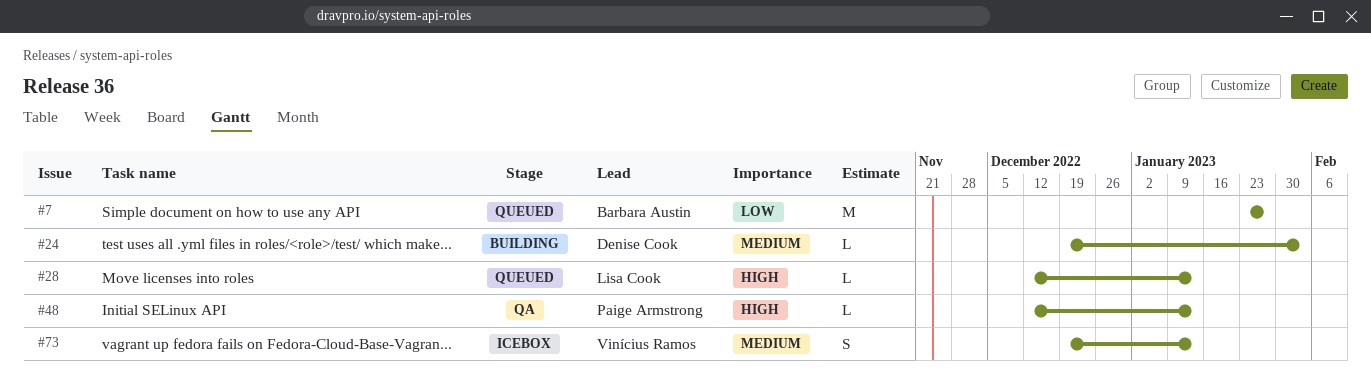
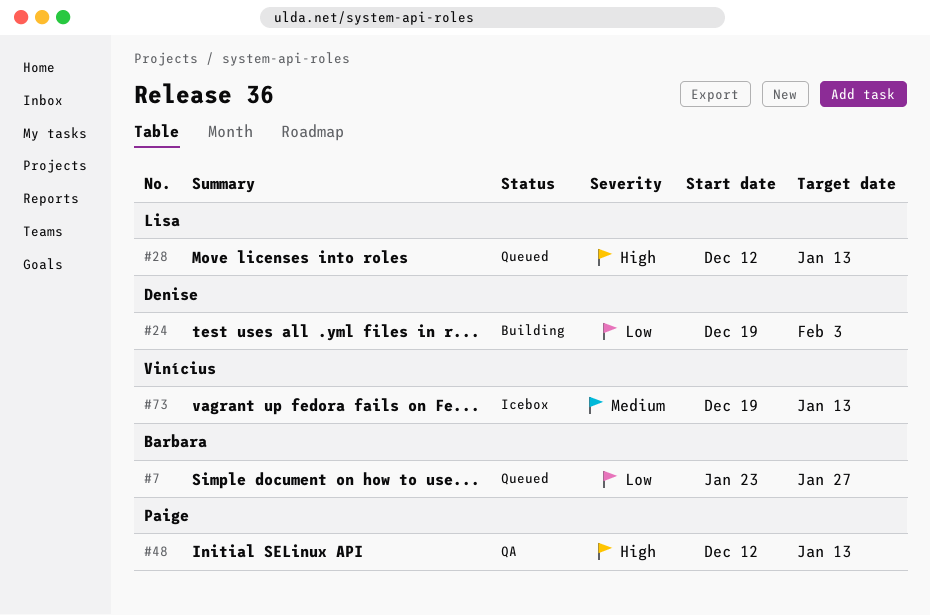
#24, priority: Medium -> Low

